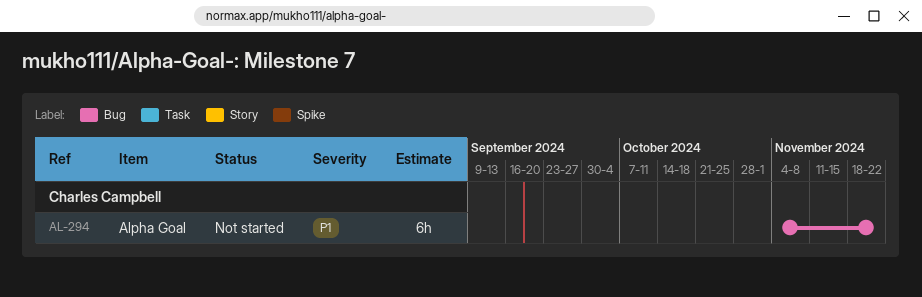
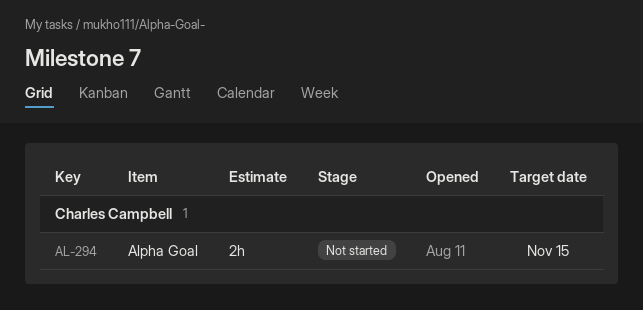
AL-294, estimate: 6h -> 2h
AL-294, due: Nov 22 -> Nov 15

